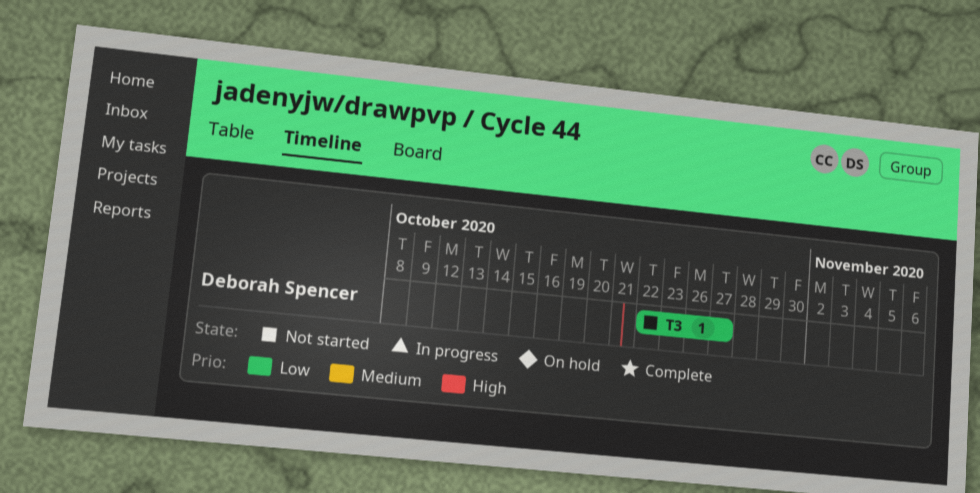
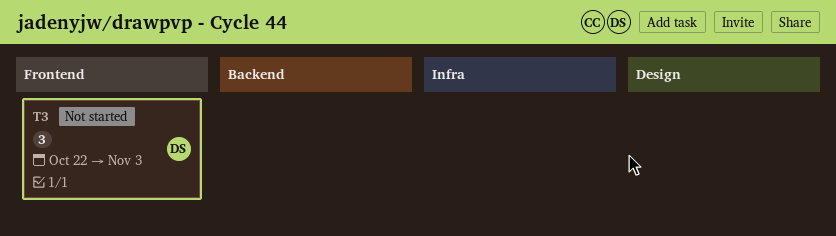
T3, estimate: 1 -> 3
T3, due: Oct 27 -> Nov 3

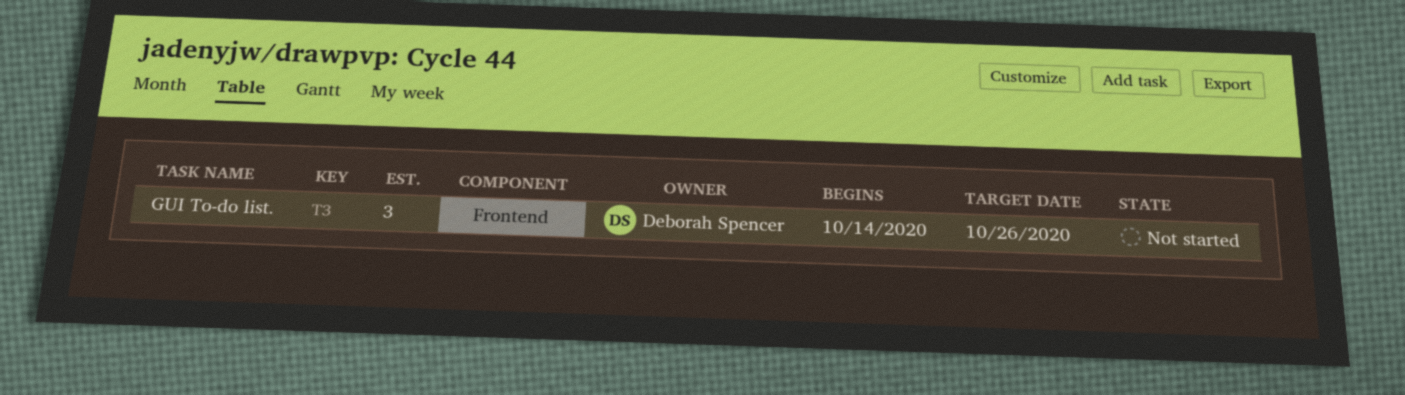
T3, start: Oct 22 -> Oct 14
T3, due: Nov 3 -> Oct 26

